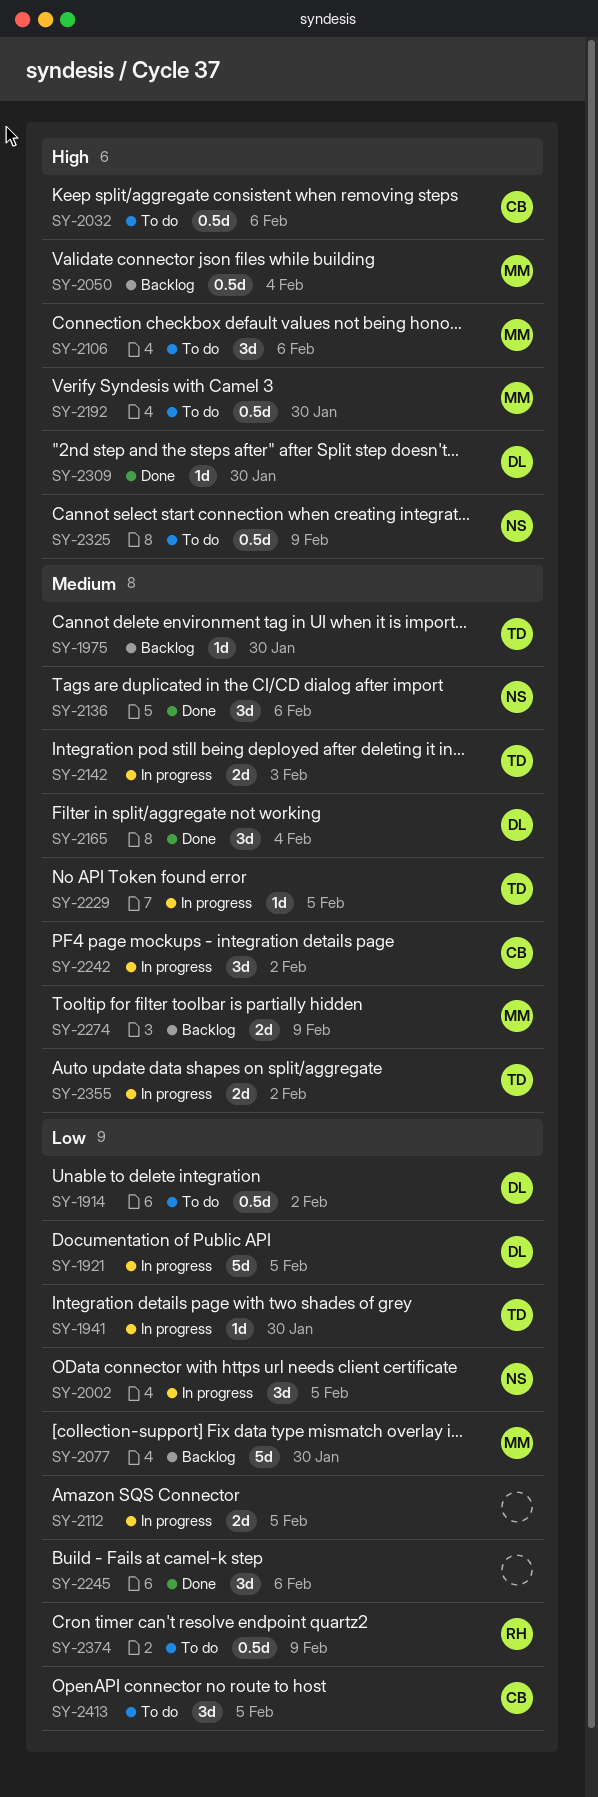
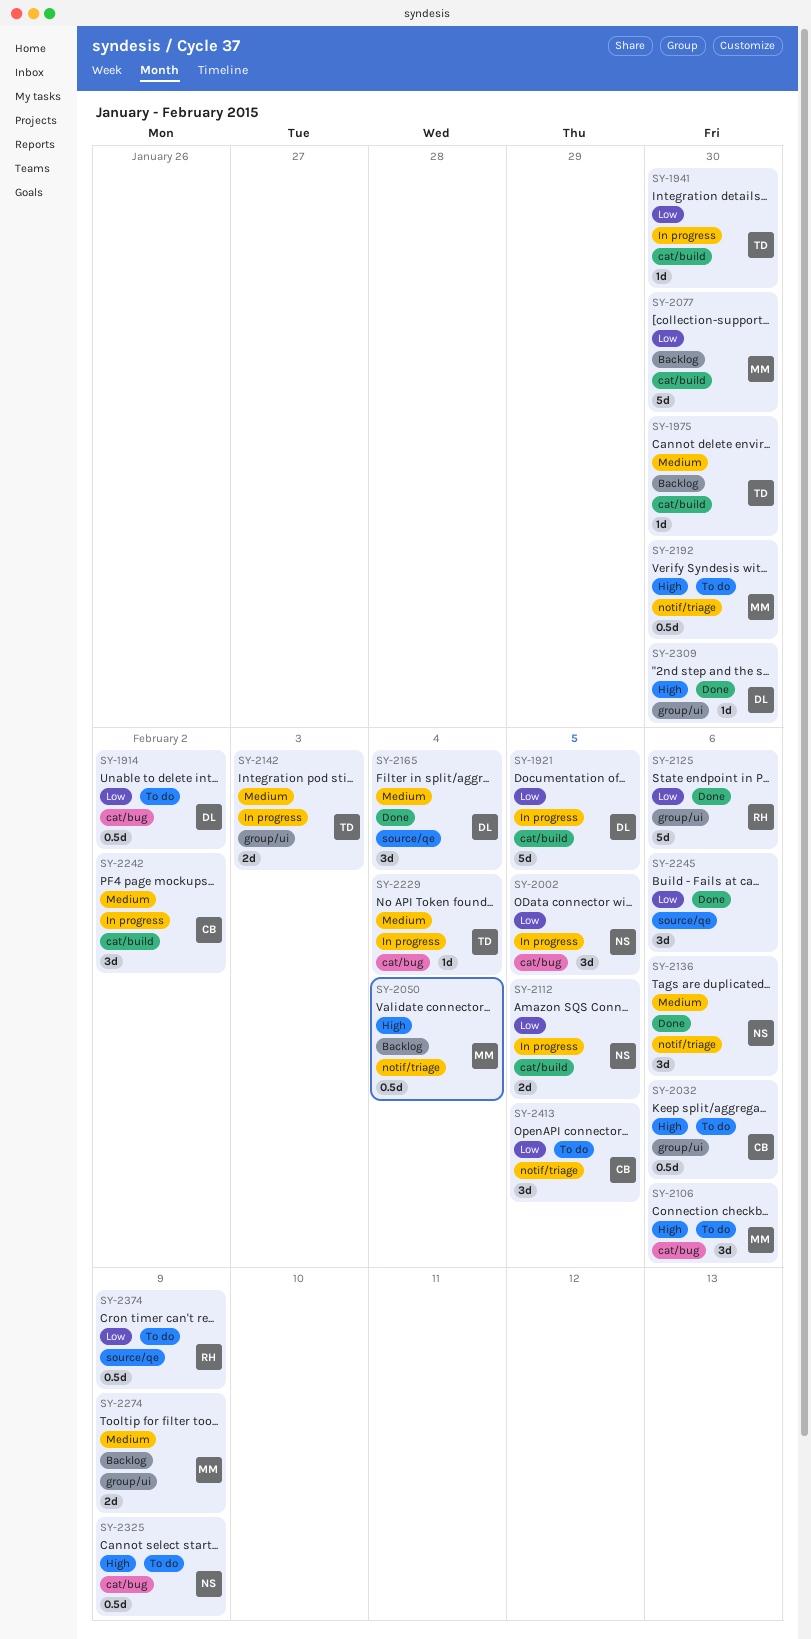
SY-2112, owner: none -> NS
SY-2125: none -> present
SY-2229, due: Feb 5 -> Feb 4
SY-2355: present -> none

